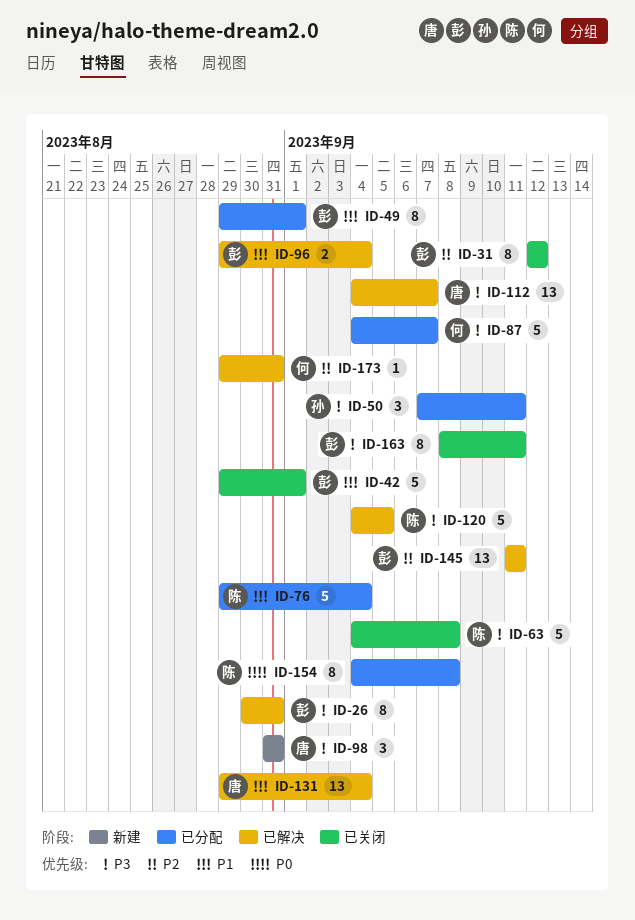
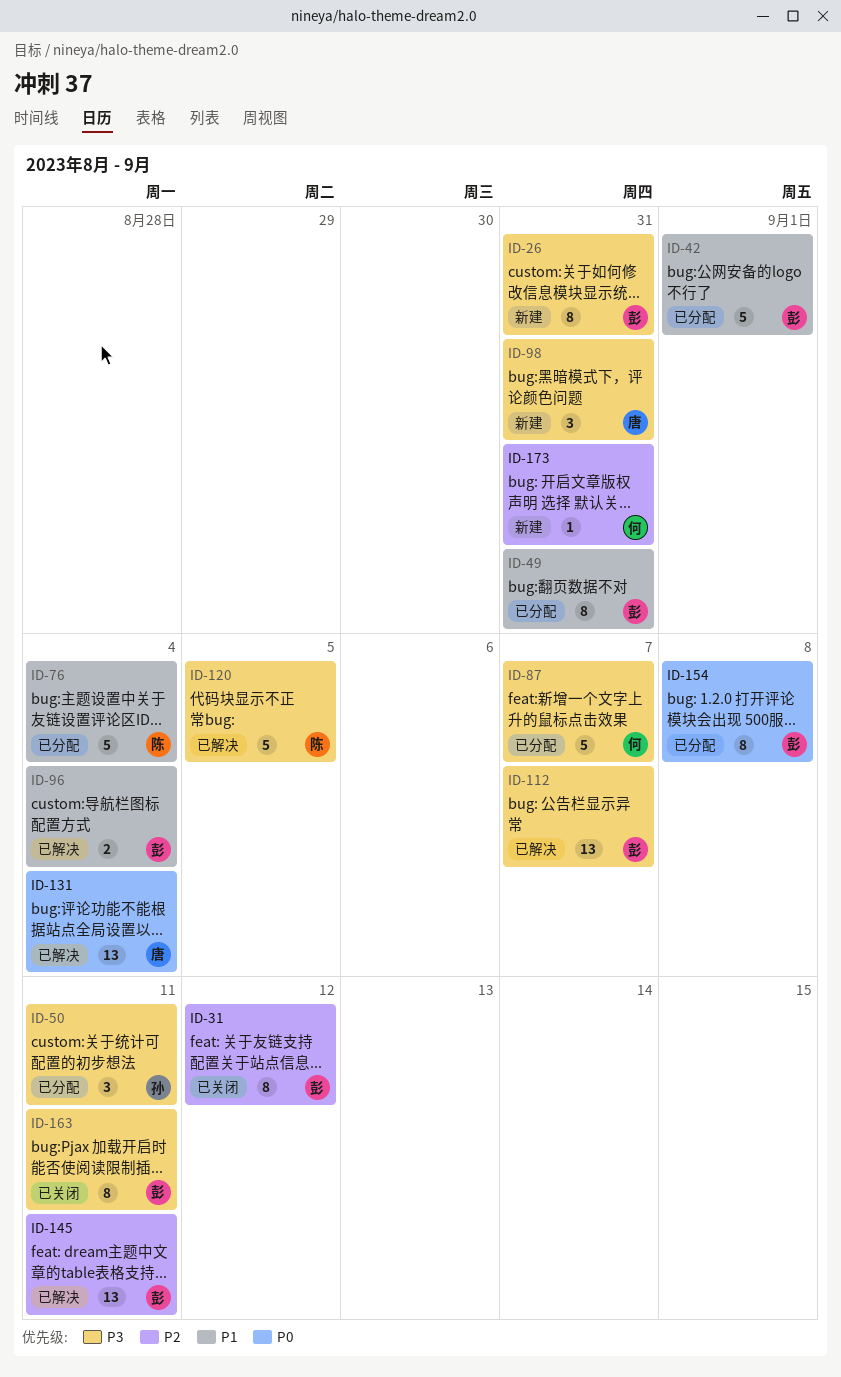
ID-26, status: 已解决 -> 新建
ID-42, status: 已关闭 -> 已分配
ID-49, due: Sep 1 -> Aug 31
ID-63: present -> none
ID-112, owner: 唐 -> 彭
ID-131, priority: P1 -> P0
ID-154, owner: 陈 -> 彭
ID-173, status: 已解决 -> 新建

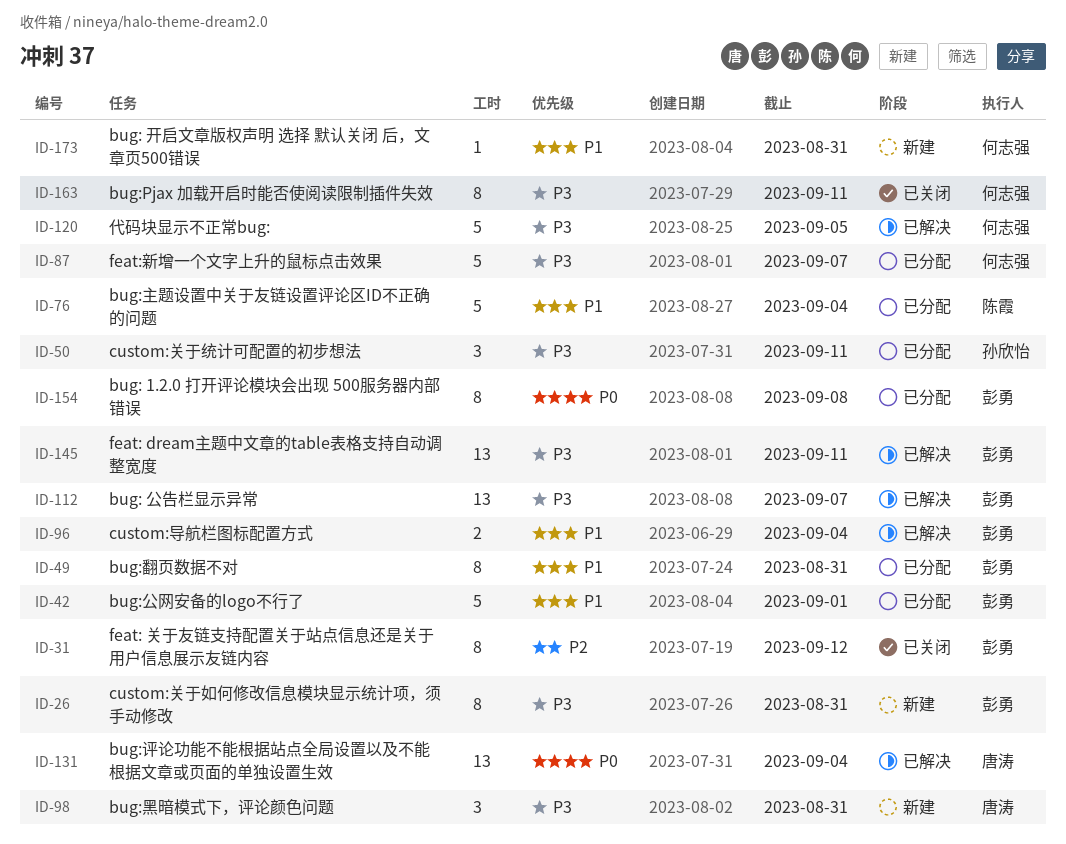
ID-120, owner: 陈霞 -> 何志强
ID-145, priority: P2 -> P3
ID-163, owner: 彭勇 -> 何志强
ID-173, priority: P2 -> P1

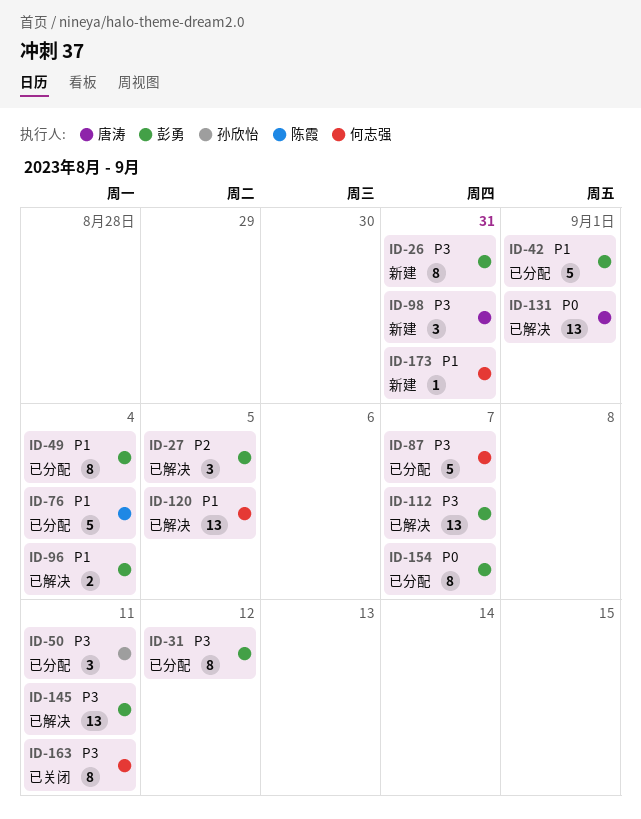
ID-27: none -> present
ID-31, status: 已关闭 -> 已分配
ID-31, priority: P2 -> P3
ID-49, due: Aug 31 -> Sep 4
ID-120, priority: P3 -> P1
ID-120, estimate: 5 -> 13
ID-131, due: Sep 4 -> Sep 1
ID-154, due: Sep 8 -> Sep 7

